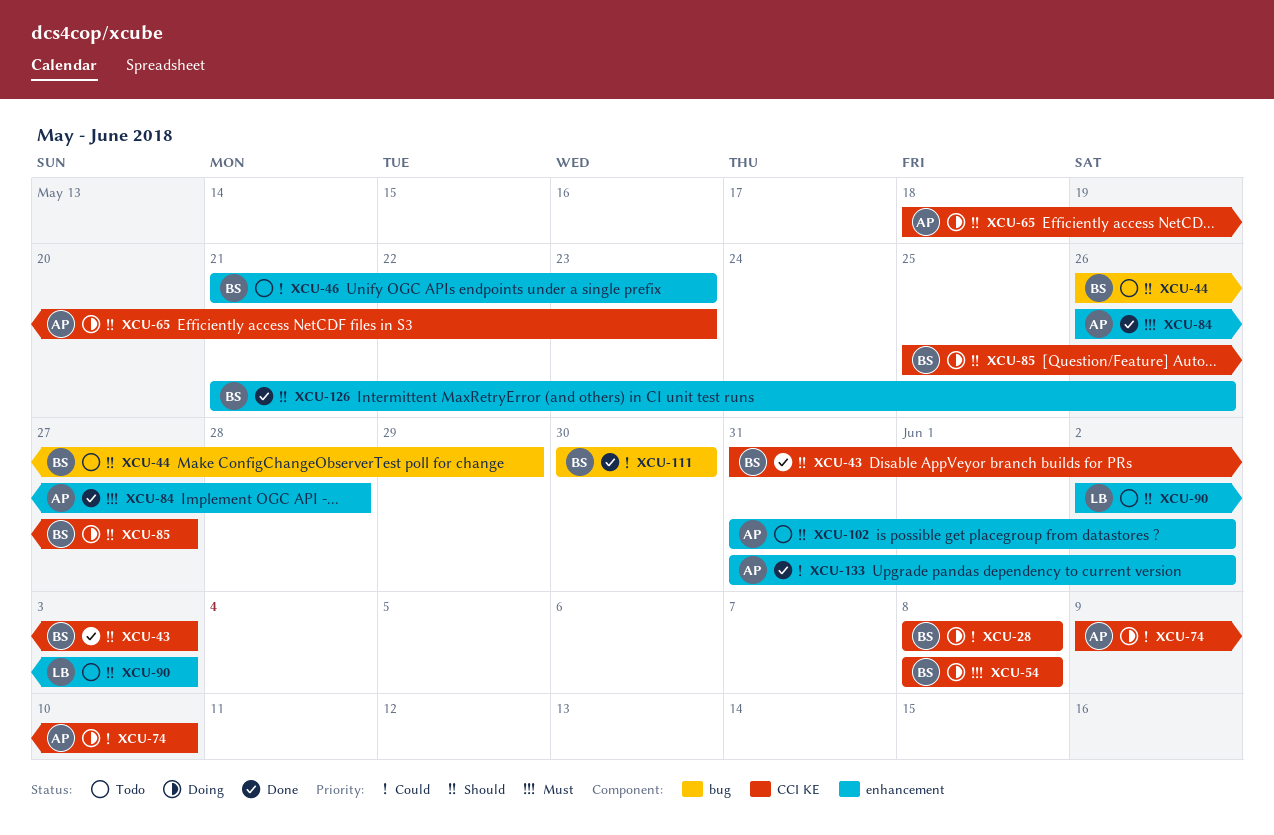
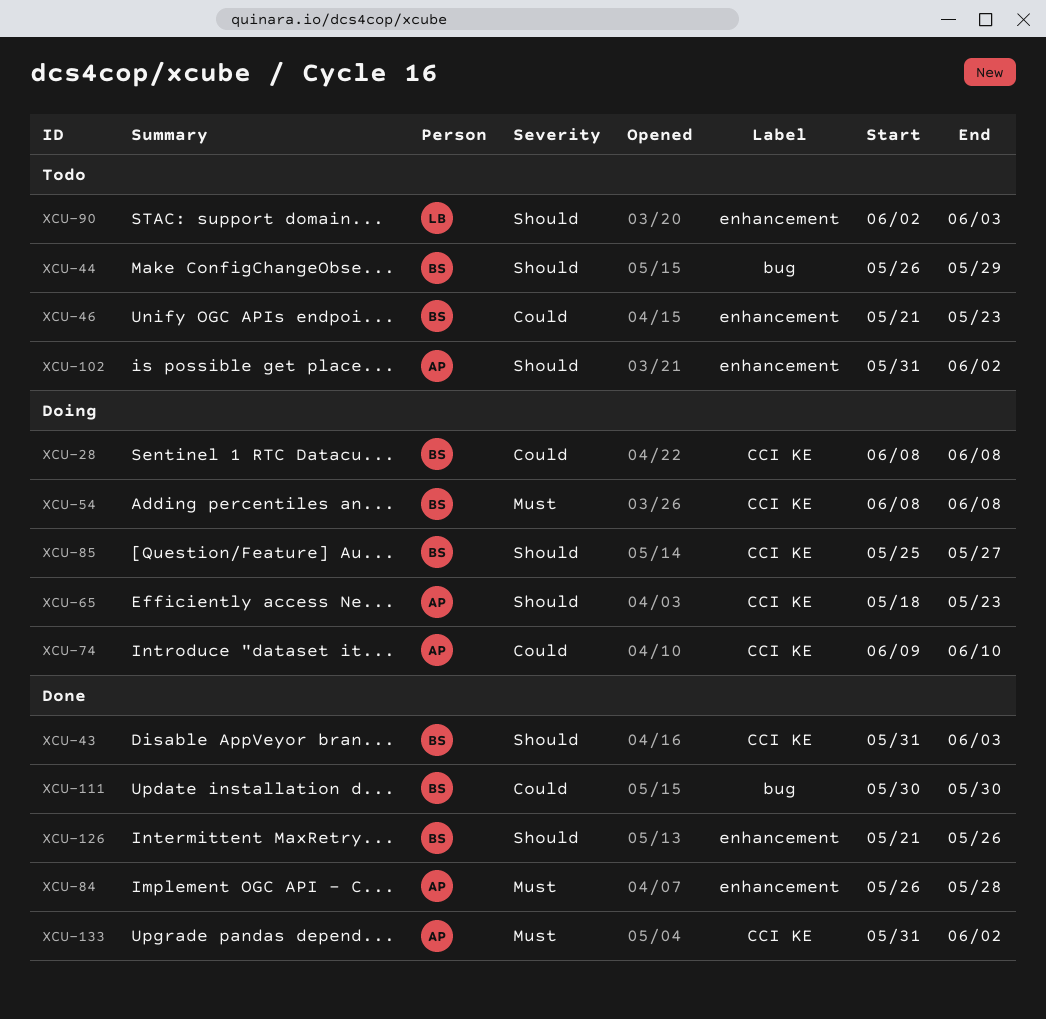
XCU-133, priority: Could -> Must
XCU-133, label: enhancement -> CCI KE

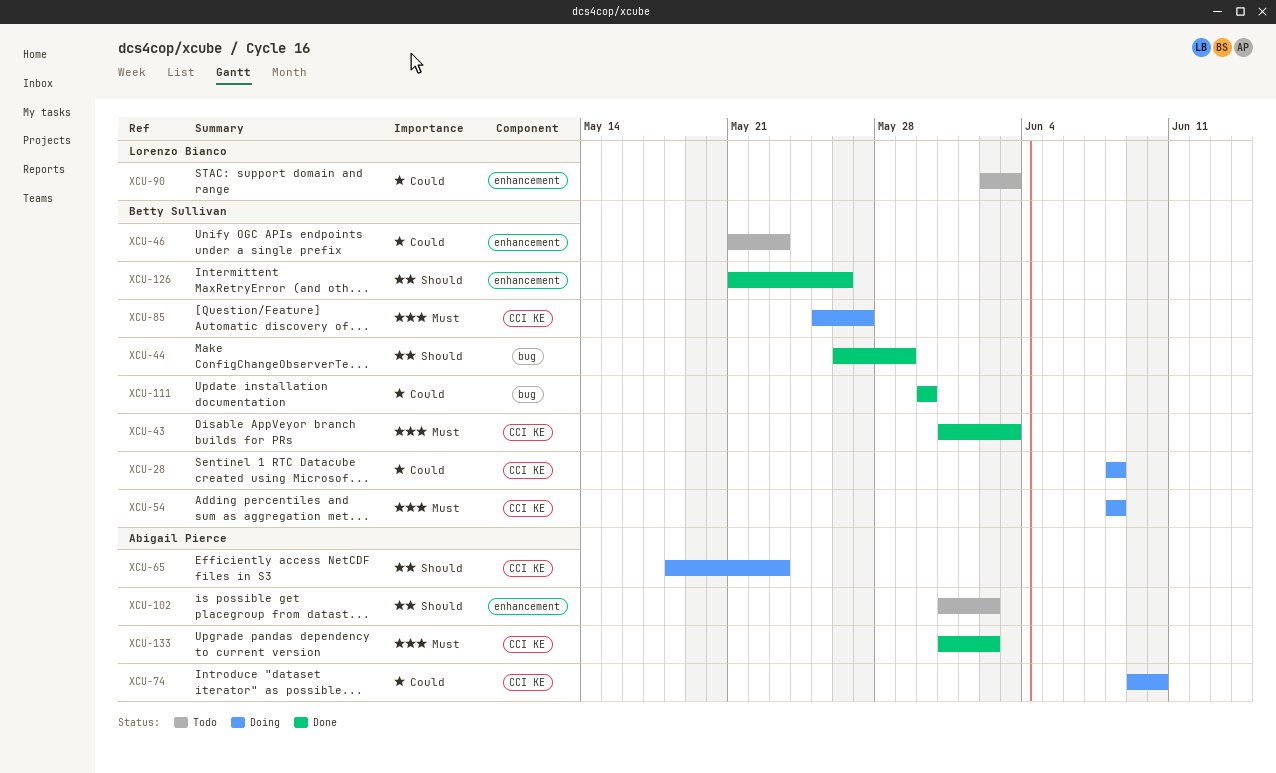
XCU-43, priority: Should -> Must
XCU-44, status: Todo -> Done
XCU-84: present -> none
XCU-85, priority: Should -> Must
XCU-90, priority: Should -> Could

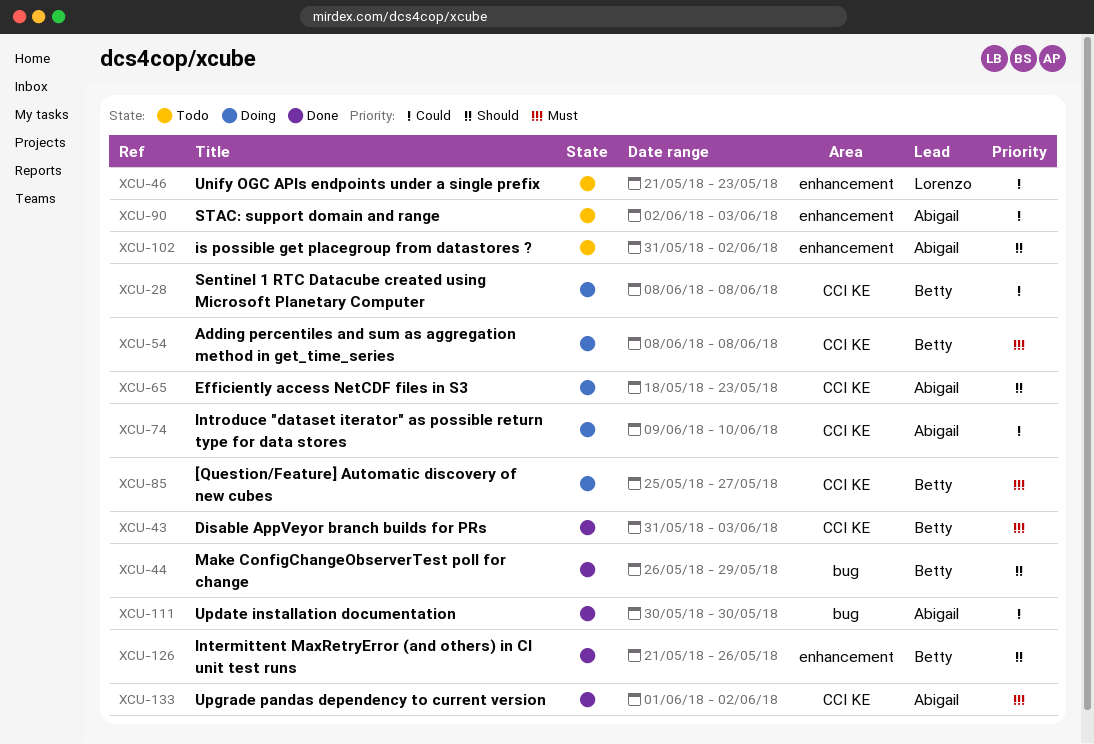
XCU-46, owner: Betty Sullivan -> Lorenzo Bianco
XCU-90, owner: Lorenzo Bianco -> Abigail Pierce
XCU-111, owner: Betty Sullivan -> Abigail Pierce
XCU-133, start: May 31 -> Jun 1

